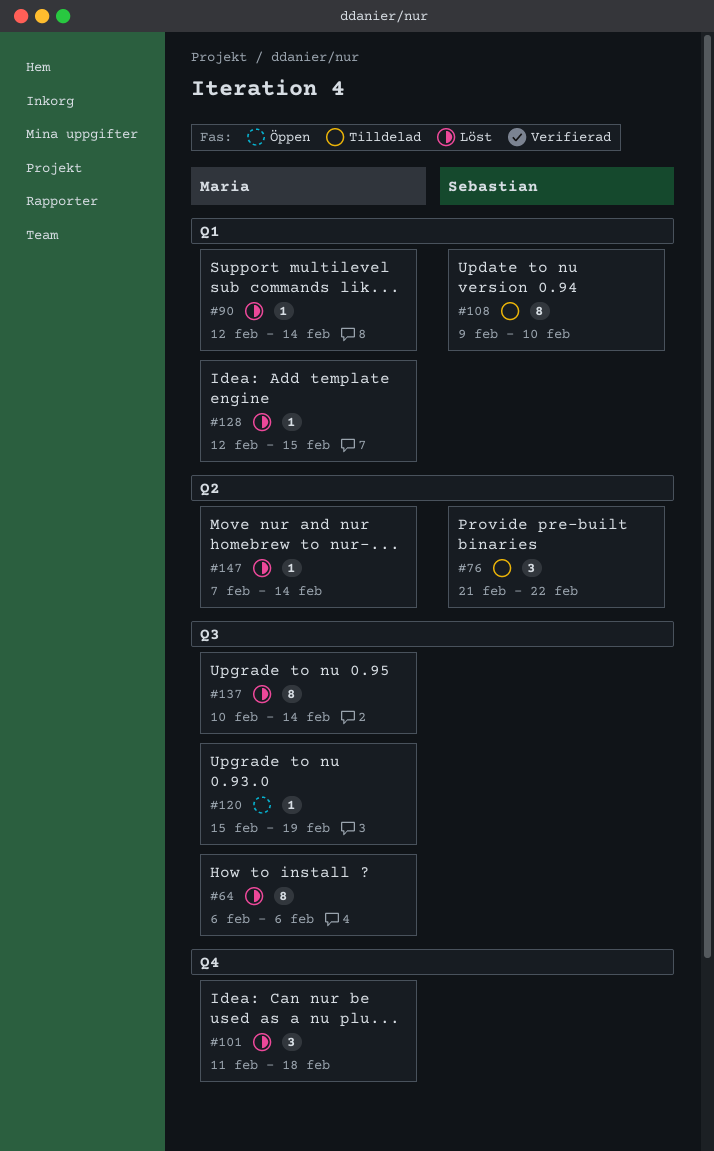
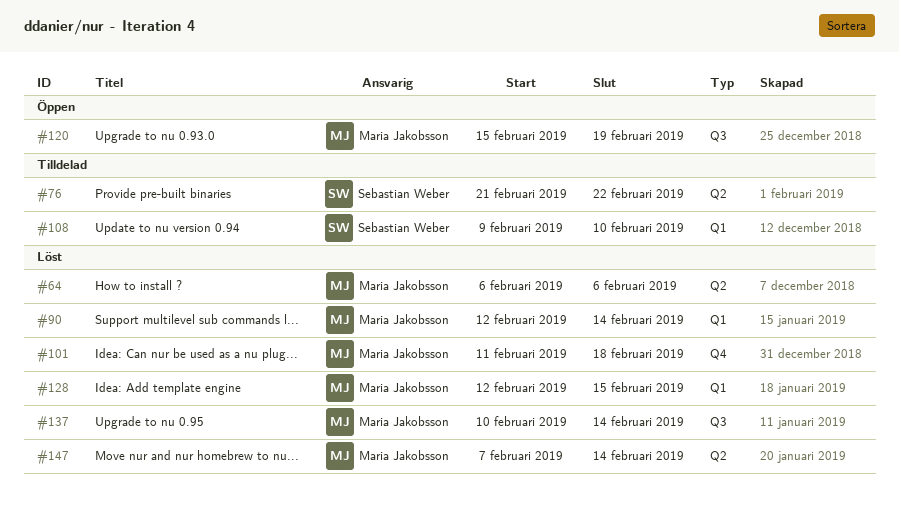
#64, label: Q3 -> Q2

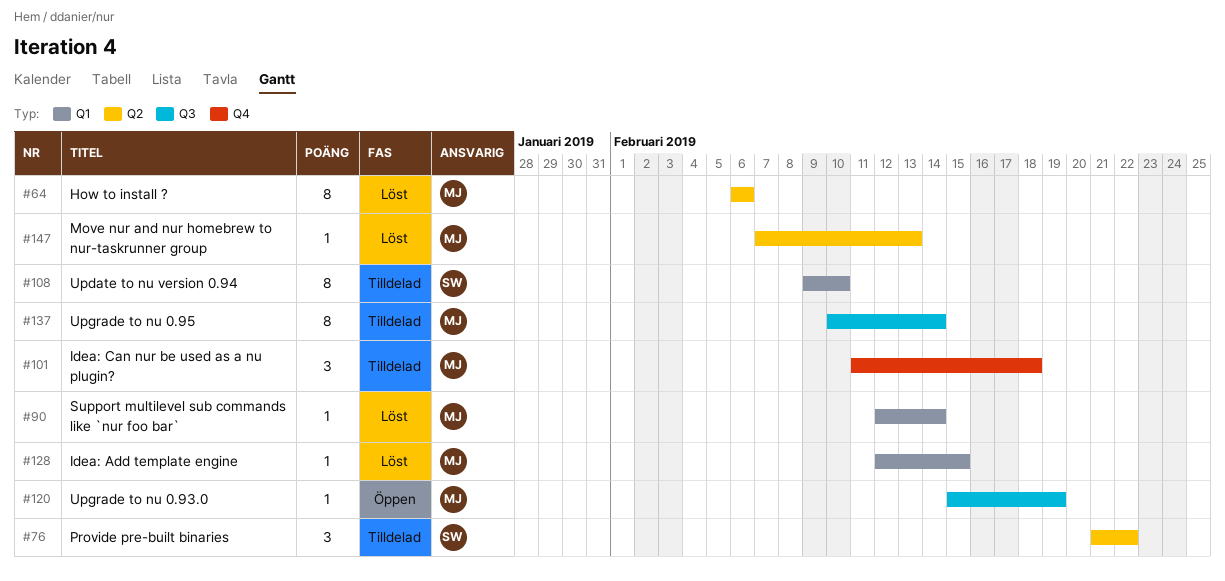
#101, status: Löst -> Tilldelad
#137, status: Löst -> Tilldelad
#147, due: Feb 14 -> Feb 13

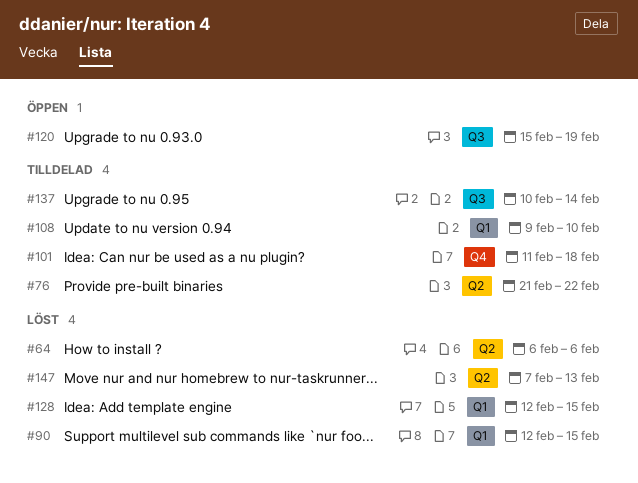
#90, due: Feb 14 -> Feb 15

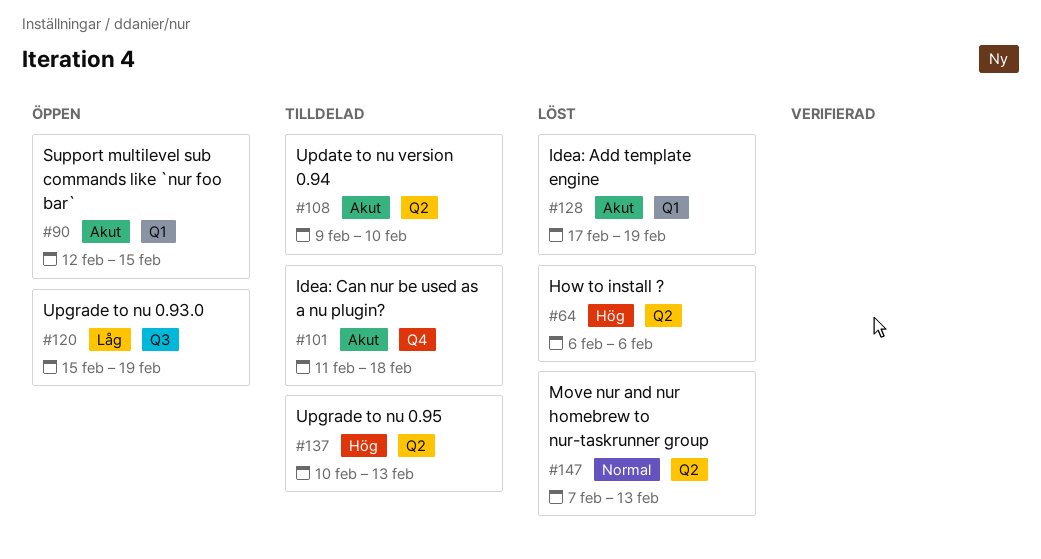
#76: present -> none
#90, status: Löst -> Öppen
#108, label: Q1 -> Q2
#128, start: Feb 12 -> Feb 17
#128, due: Feb 15 -> Feb 19
#137, label: Q3 -> Q2
#137, due: Feb 14 -> Feb 13

